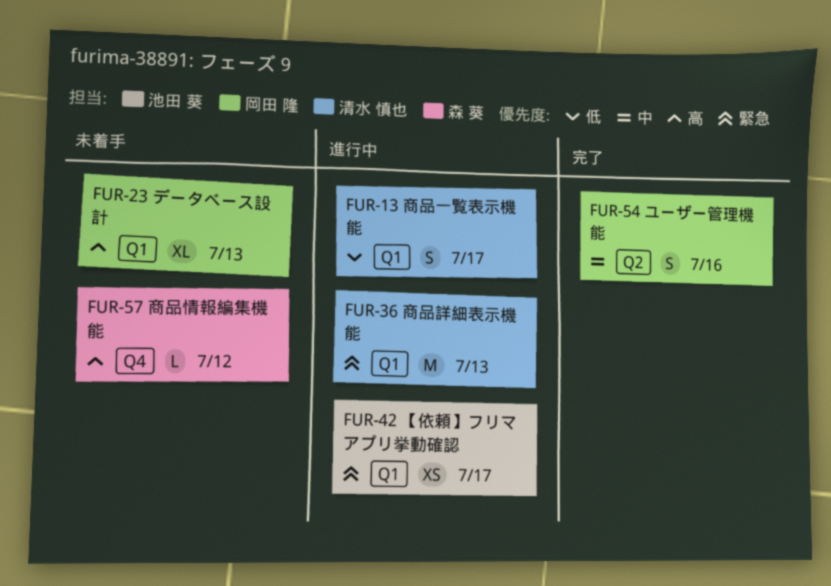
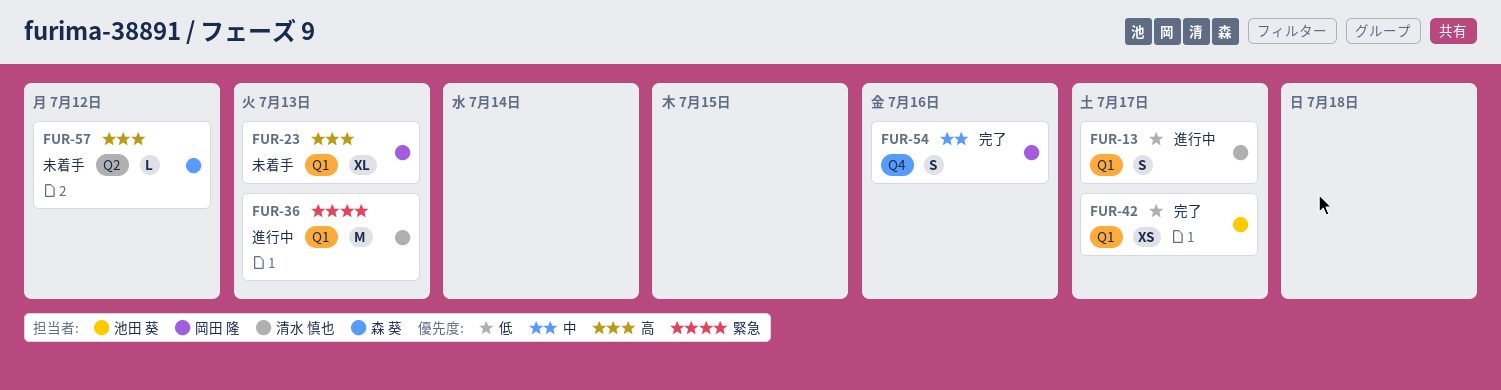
FUR-42, status: 進行中 -> 完了
FUR-42, priority: 緊急 -> 低
FUR-54, label: Q2 -> Q4
FUR-57, label: Q4 -> Q2

